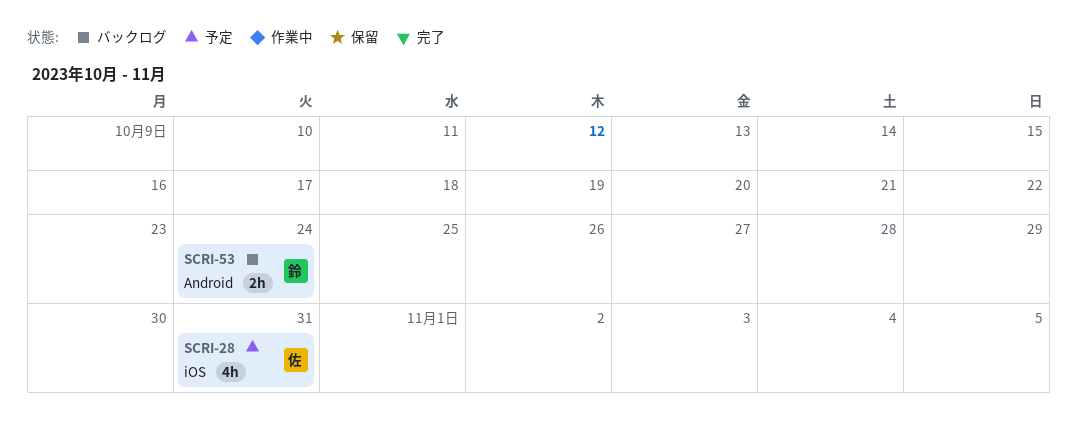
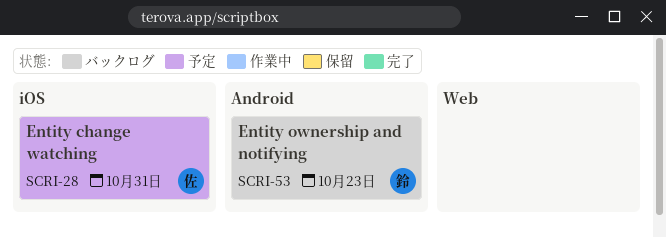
SCRI-53, due: Oct 24 -> Oct 23

